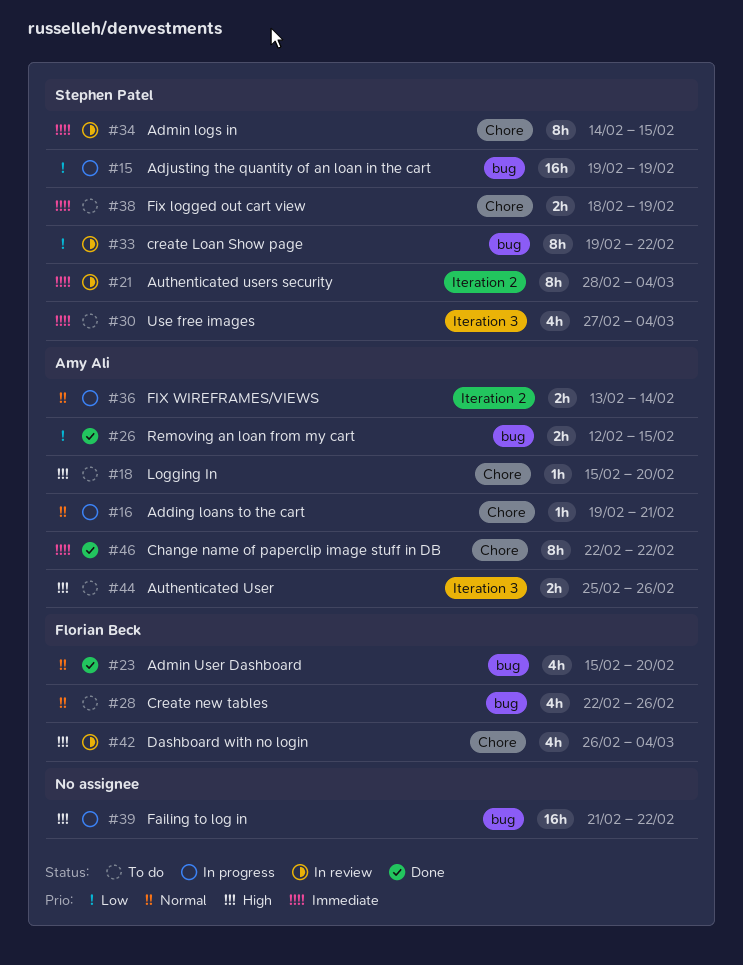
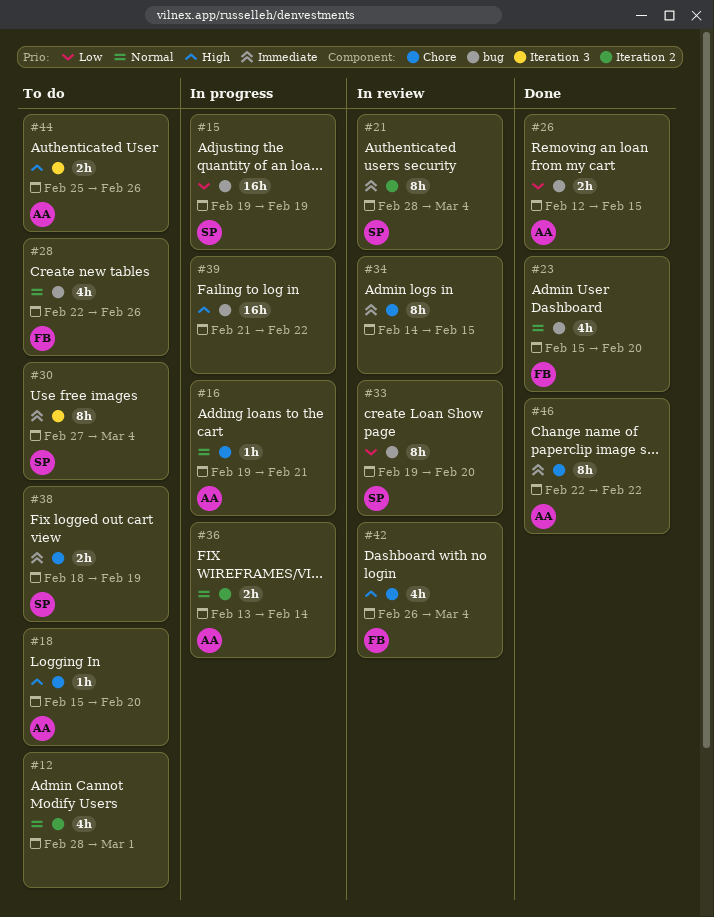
#12: none -> present
#30, estimate: 4h -> 8h
#33, due: Feb 22 -> Feb 20
#34, owner: Stephen Patel -> none

